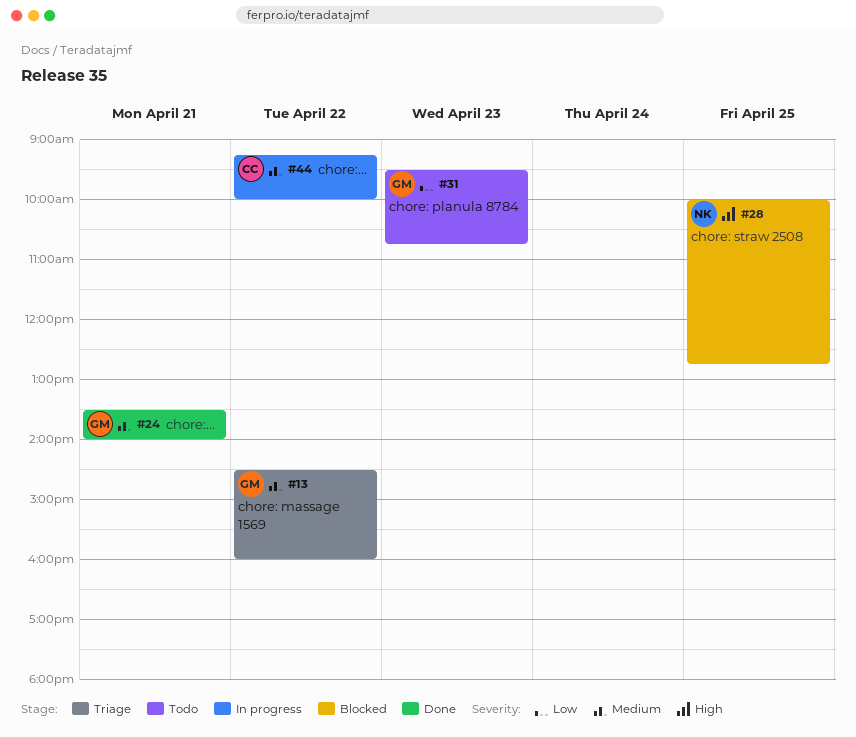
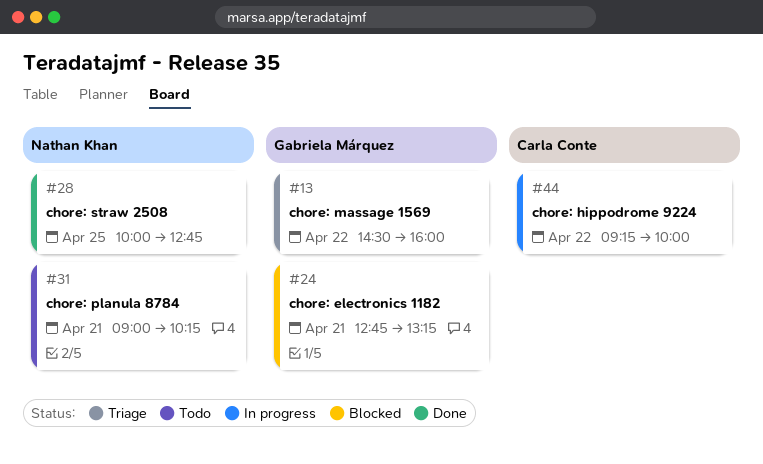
#24, status: Done -> Blocked
#24, begins: 13:30 -> 12:45
#24, ends: 14:00 -> 13:15
#28, status: Blocked -> Done
#31, owner: Gabriela Márquez -> Nathan Khan
#31, day: Apr 23 -> Apr 21
#31, begins: 09:30 -> 09:00
#31, ends: 10:45 -> 10:15

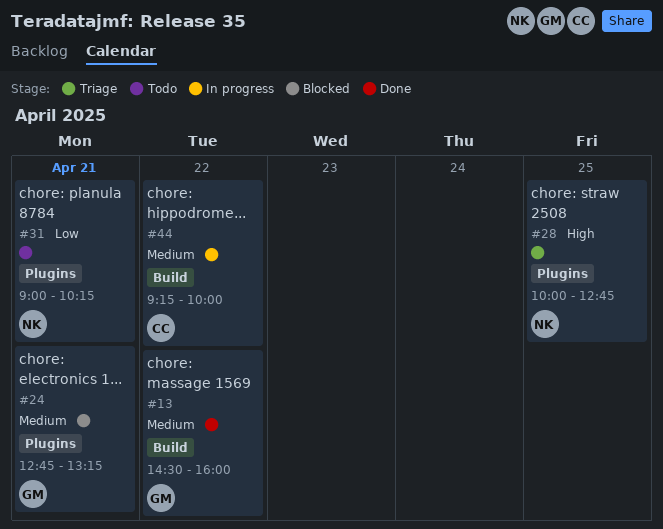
#13, status: Triage -> Done
#28, status: Done -> Triage

